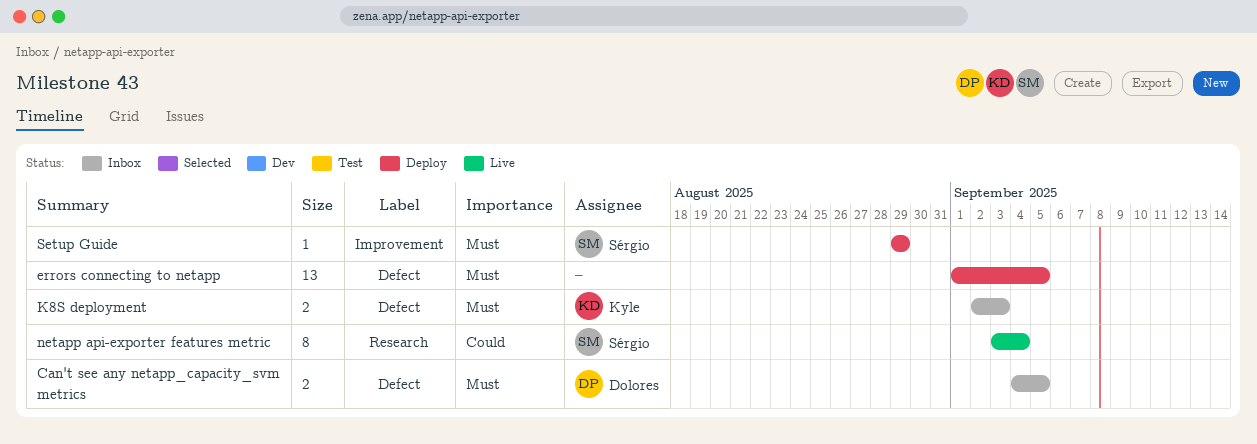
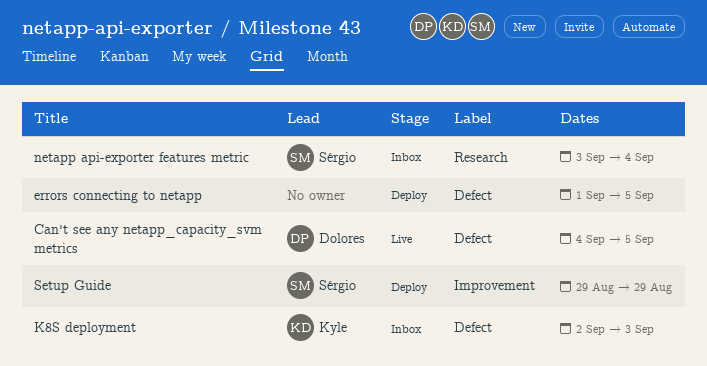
Can't see any netapp_capacity_svm metrics, status: Inbox -> Live
netapp api-exporter features metric, status: Live -> Inbox

